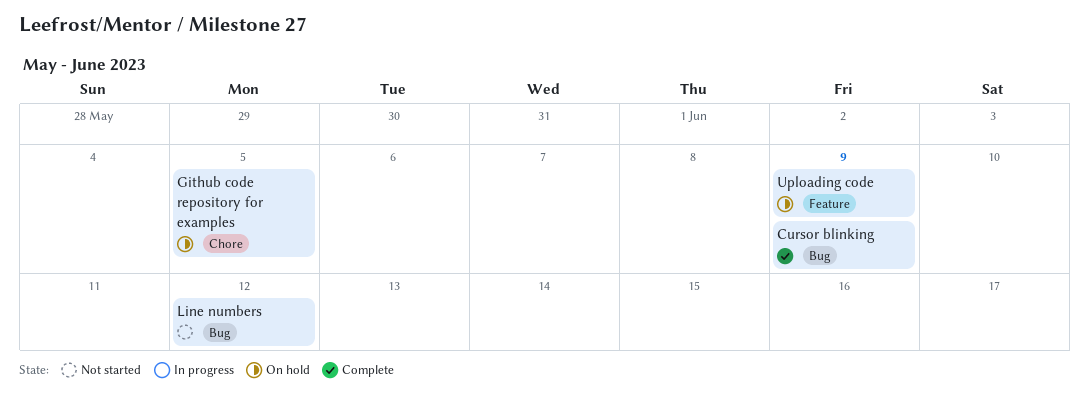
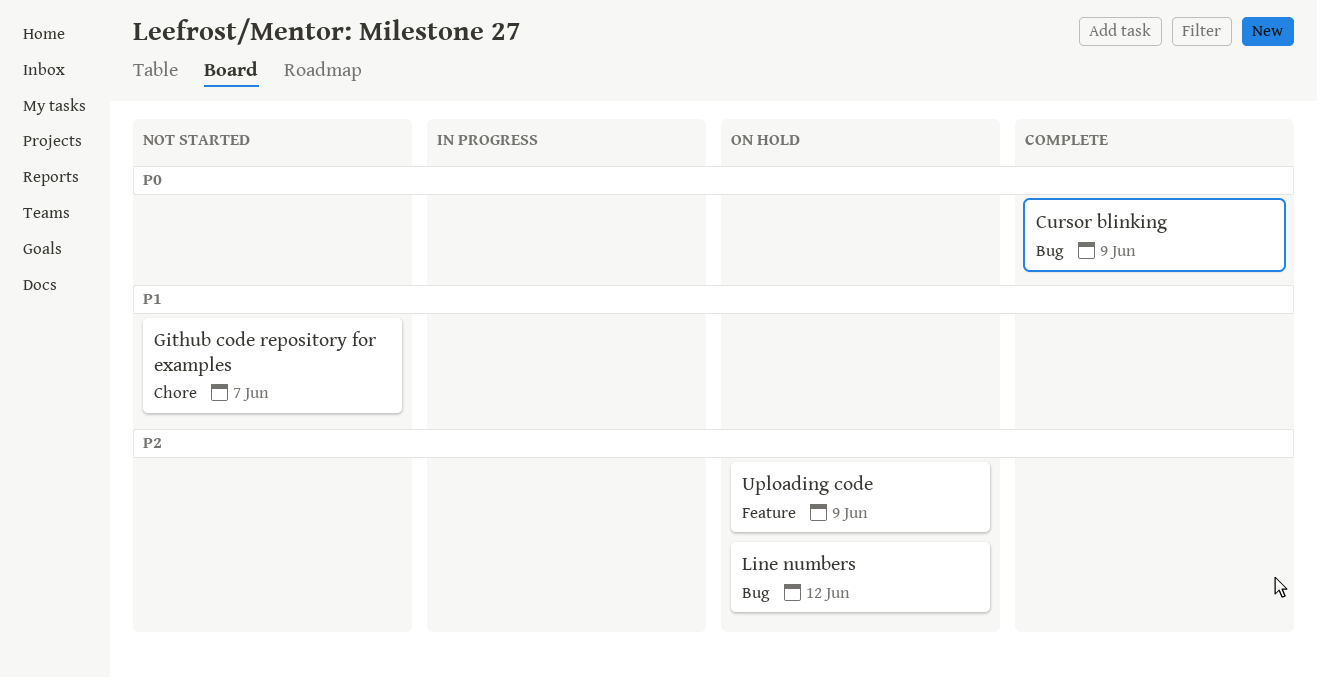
Github code repository for examples, status: On hold -> Not started
Github code repository for examples, due: Jun 5 -> Jun 7
Line numbers, status: Not started -> On hold

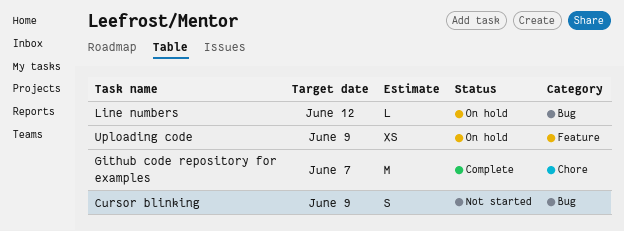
Cursor blinking, status: Complete -> Not started
Github code repository for examples, status: Not started -> Complete

